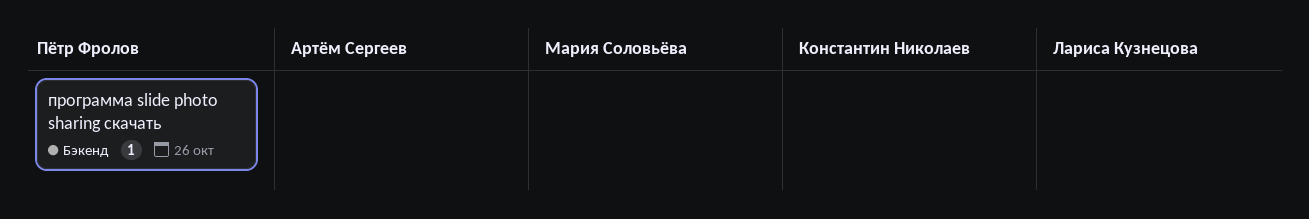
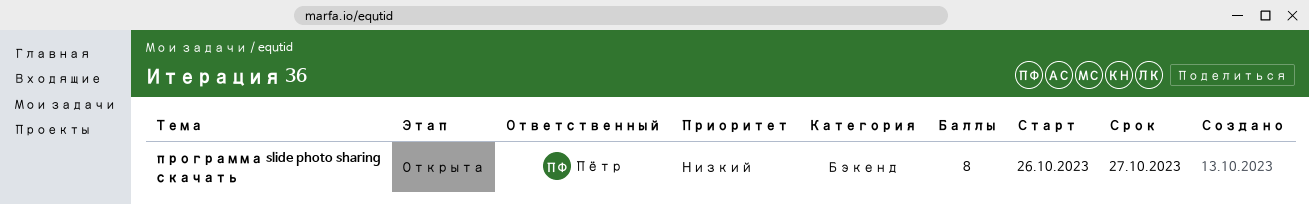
программа slide photo sharing скачать, estimate: 1 -> 8
программа slide photo sharing скачать, due: Oct 26 -> Oct 27

